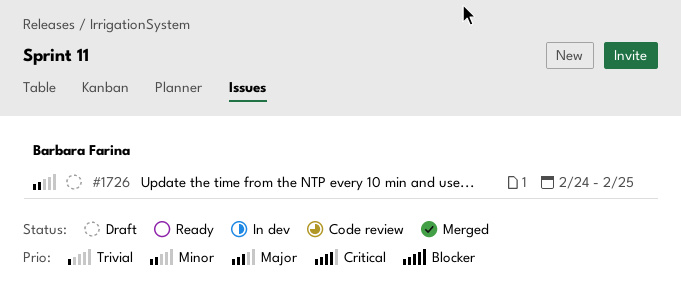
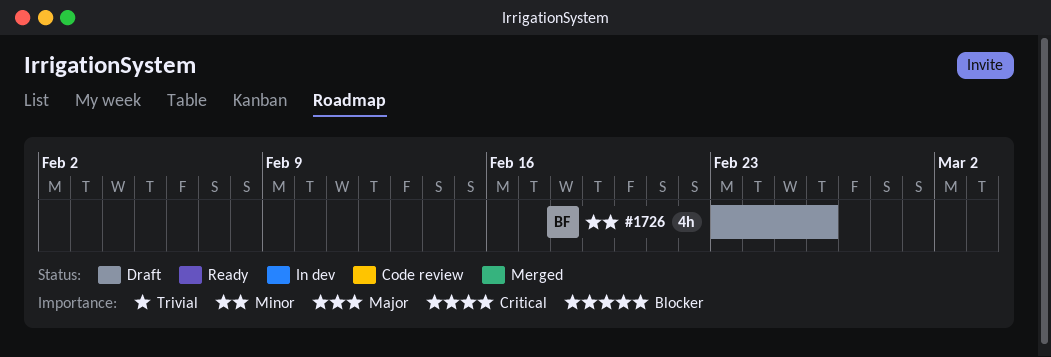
#1726, start: Feb 24 -> Feb 23
#1726, due: Feb 25 -> Feb 26

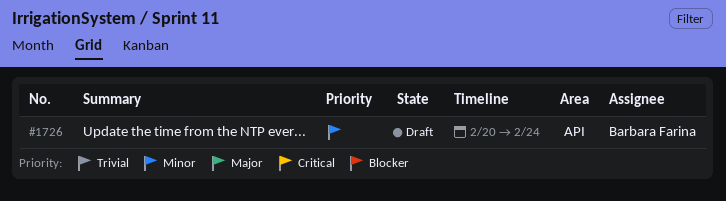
#1726, start: Feb 23 -> Feb 20
#1726, due: Feb 26 -> Feb 24

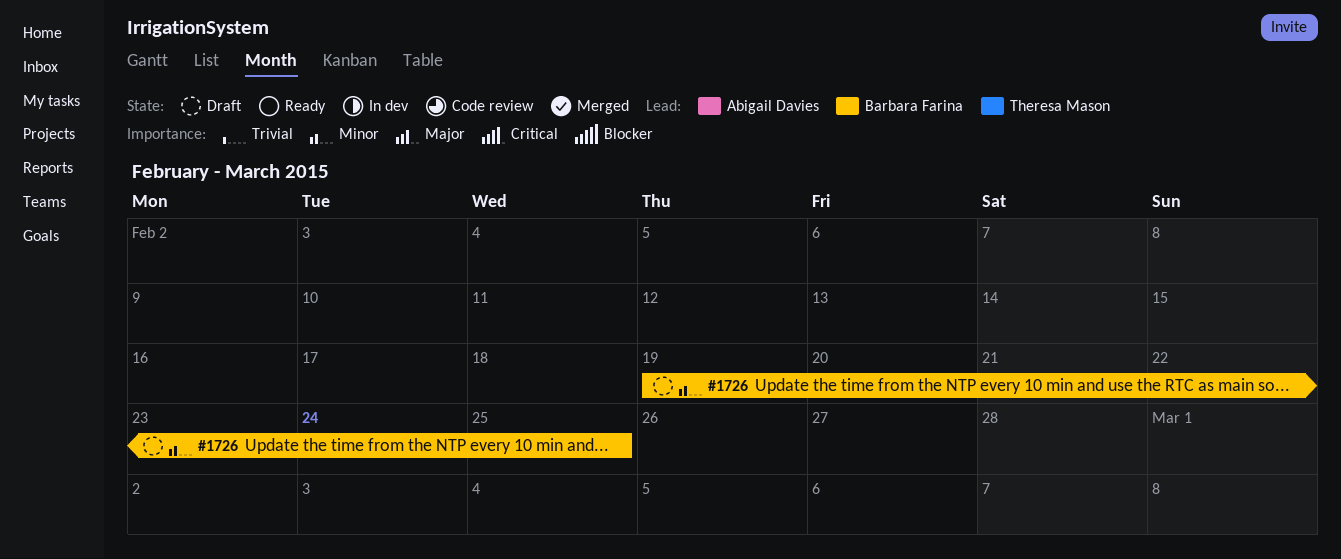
#1726, start: Feb 20 -> Feb 19
#1726, due: Feb 24 -> Feb 25

